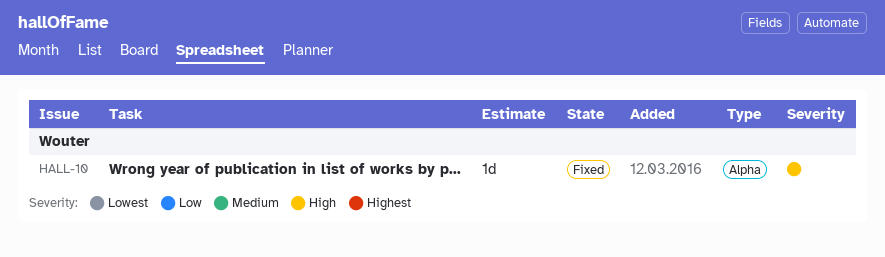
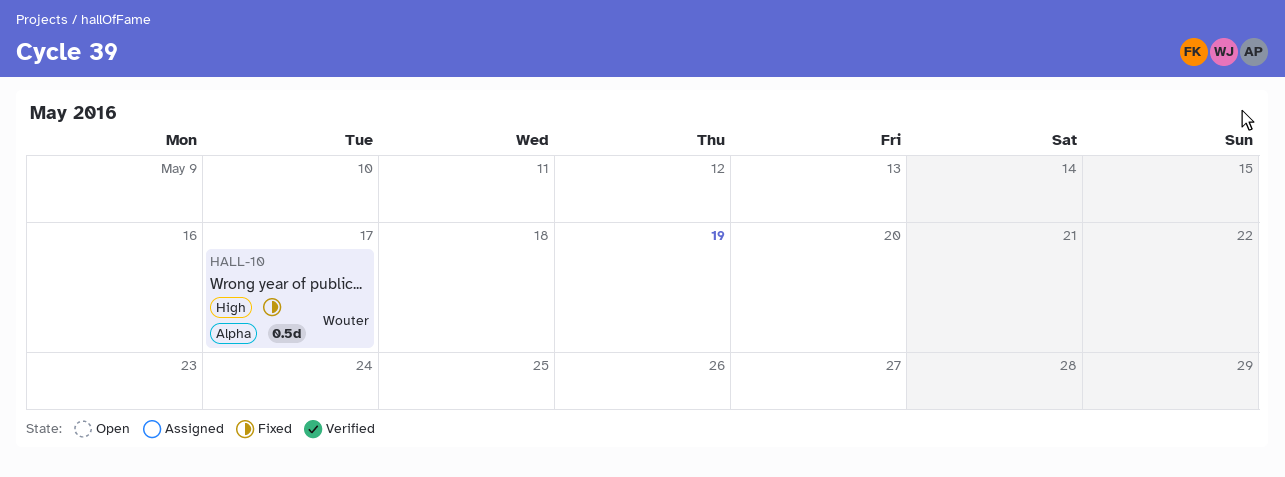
HALL-10, estimate: 1d -> 0.5d

